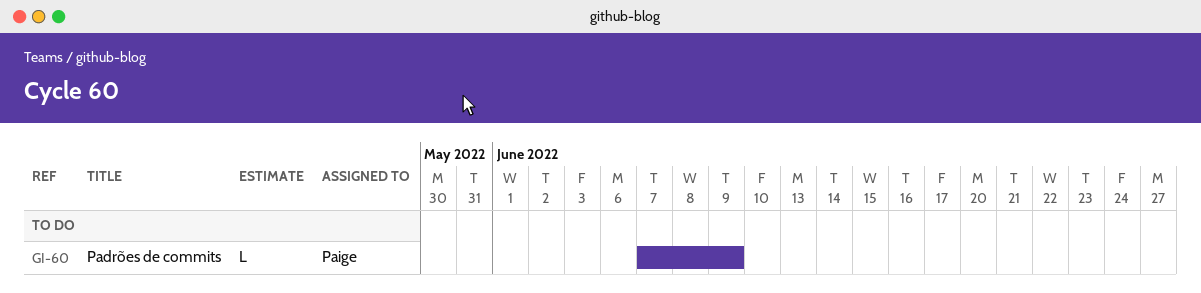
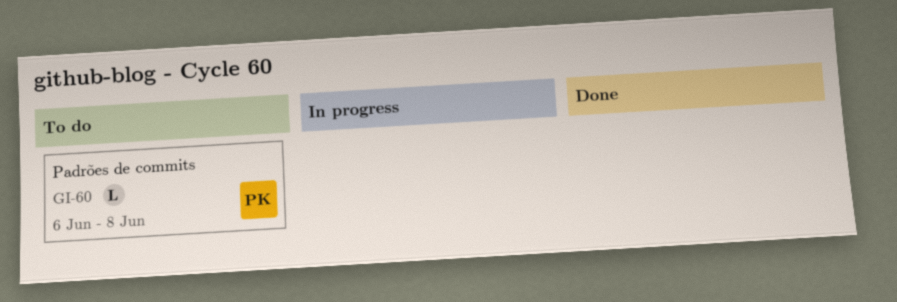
GI-60, start: Jun 7 -> Jun 6
GI-60, due: Jun 9 -> Jun 8

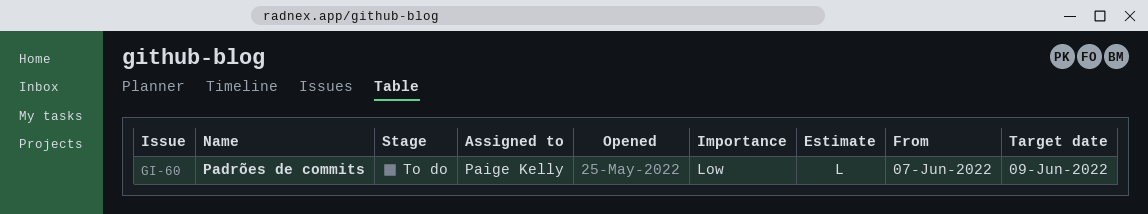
GI-60, start: Jun 6 -> Jun 7
GI-60, due: Jun 8 -> Jun 9

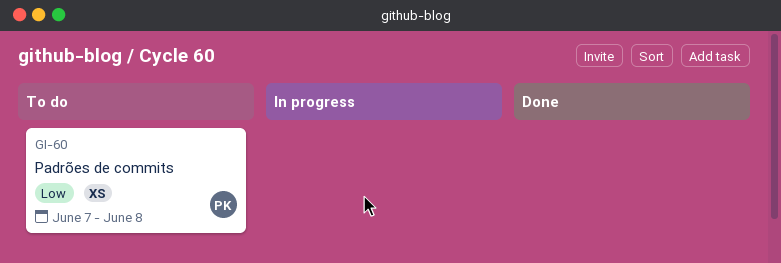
GI-60, estimate: L -> XS
GI-60, due: Jun 9 -> Jun 8

